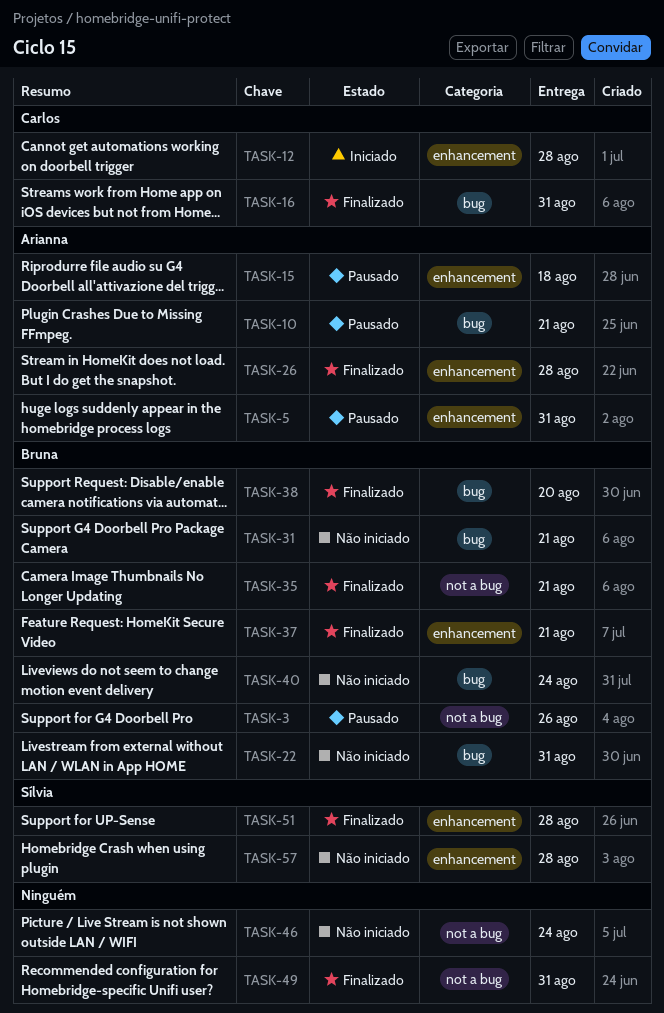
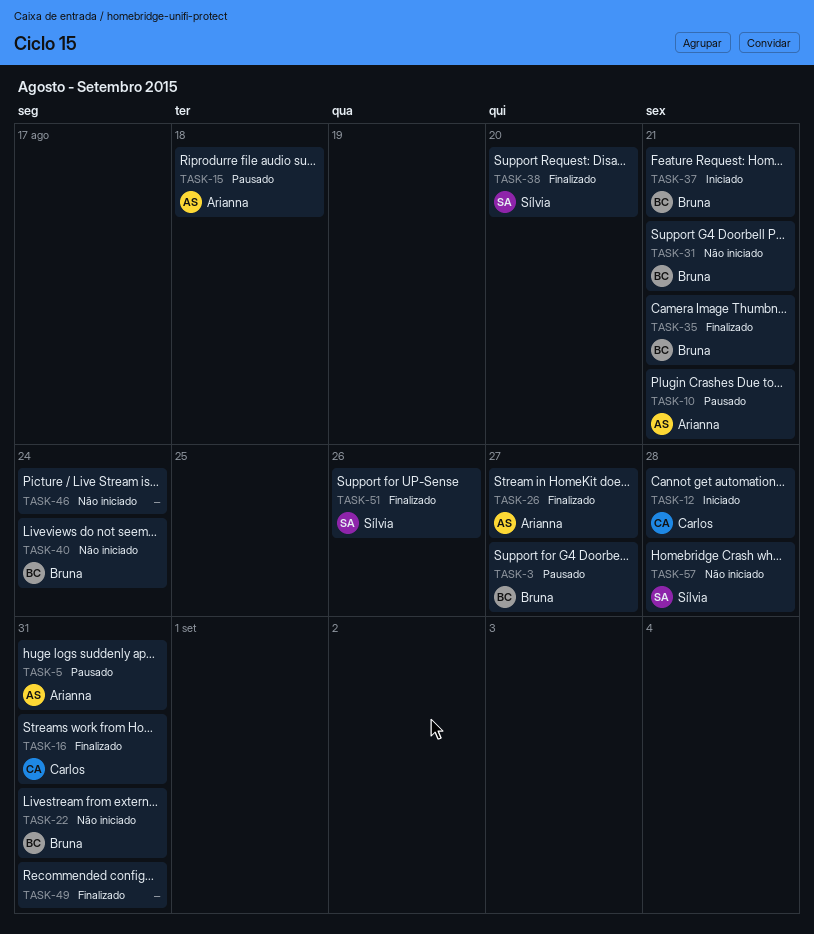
TASK-3, due: Aug 26 -> Aug 27
TASK-26, due: Aug 28 -> Aug 27
TASK-37, status: Finalizado -> Iniciado
TASK-38, owner: Bruna -> Sílvia
TASK-51, due: Aug 28 -> Aug 26

